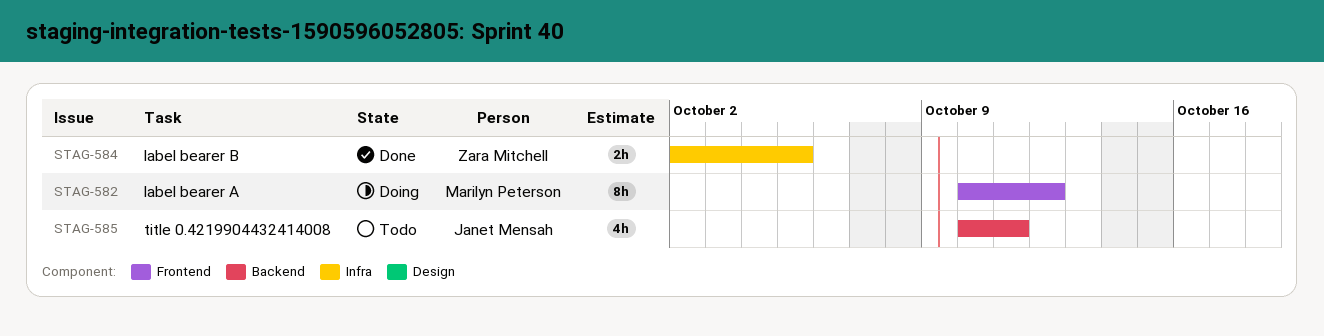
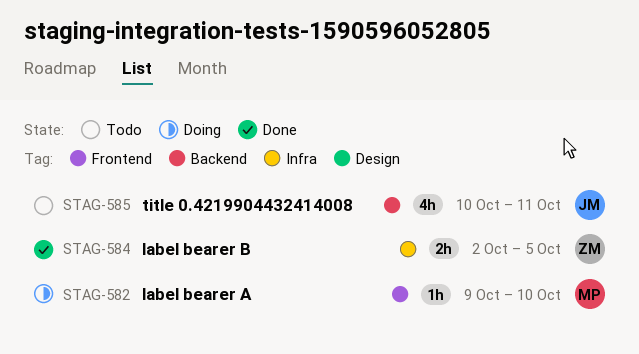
STAG-582, estimate: 8h -> 1h
STAG-582, start: Oct 10 -> Oct 9
STAG-582, due: Oct 12 -> Oct 10

